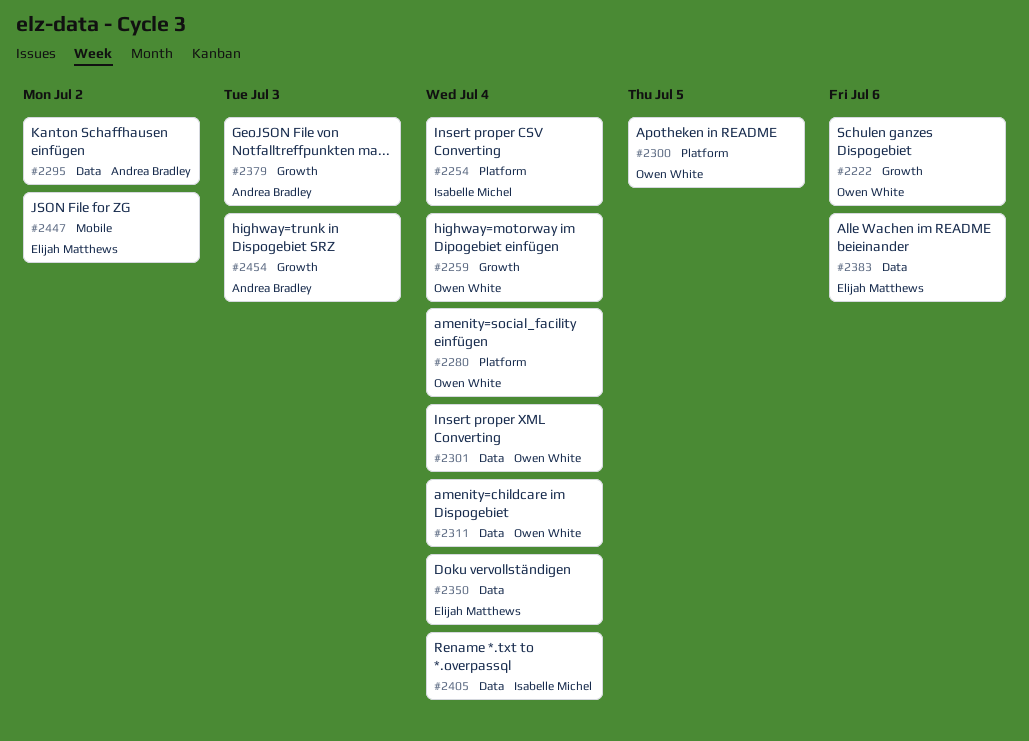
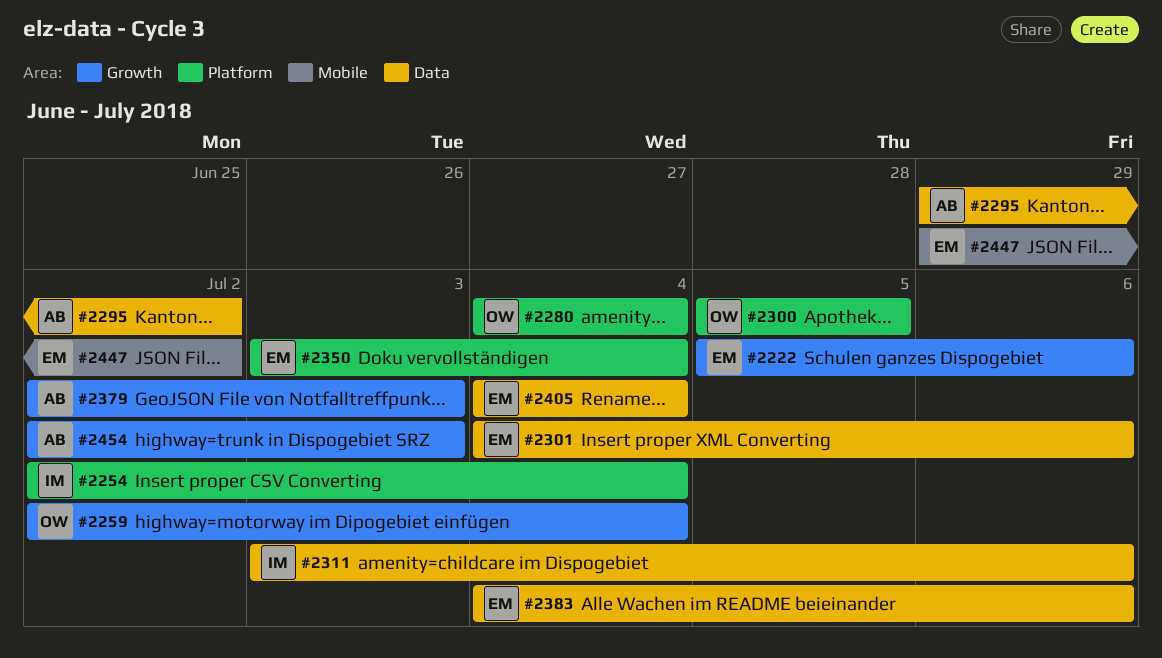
#2222, owner: Owen White -> Elijah Matthews
#2301, owner: Owen White -> Elijah Matthews
#2301, due: Jul 4 -> Jul 6
#2311, owner: Owen White -> Isabelle Michel
#2311, due: Jul 4 -> Jul 6
#2350, label: Data -> Platform
#2405, owner: Isabelle Michel -> Elijah Matthews

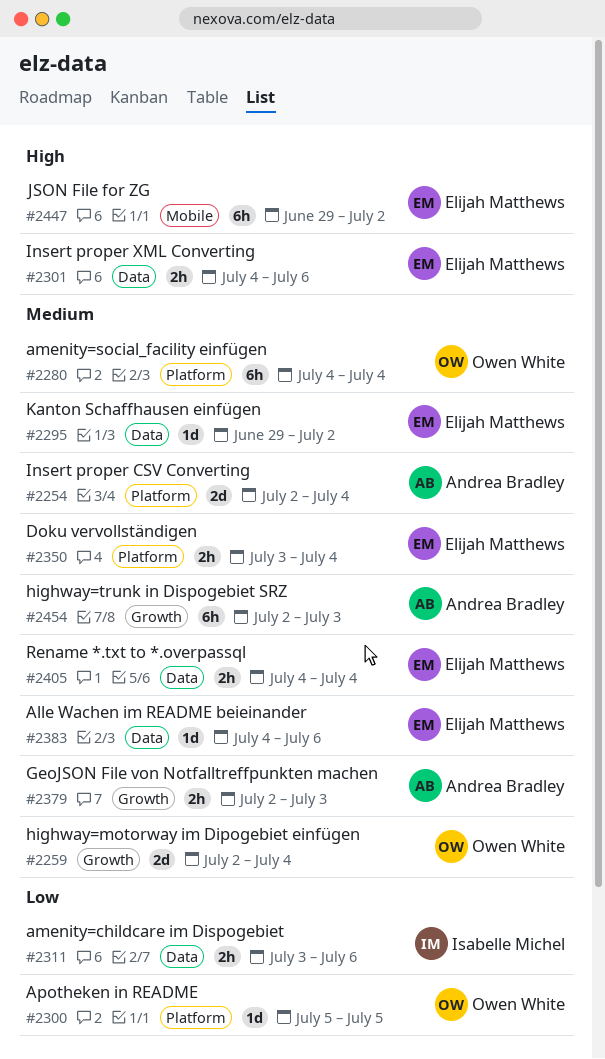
#2222: present -> none
#2254, owner: Isabelle Michel -> Andrea Bradley
#2295, owner: Andrea Bradley -> Elijah Matthews

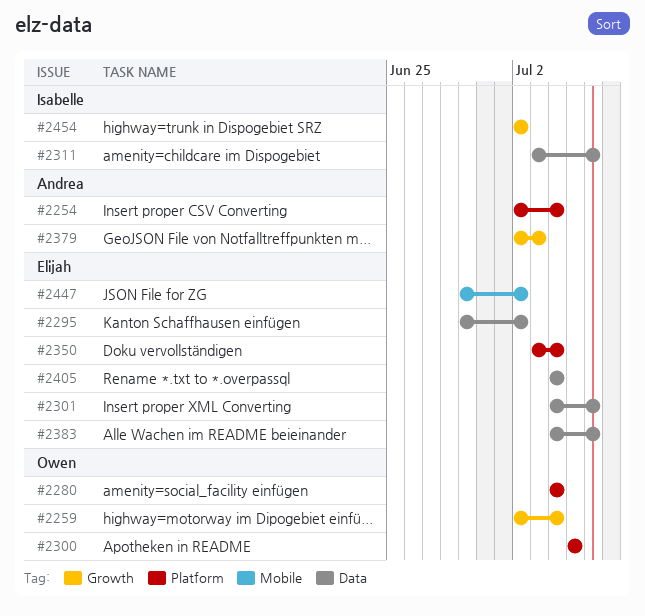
#2454, owner: Andrea Bradley -> Isabelle Michel
#2454, due: Jul 3 -> Jul 2

